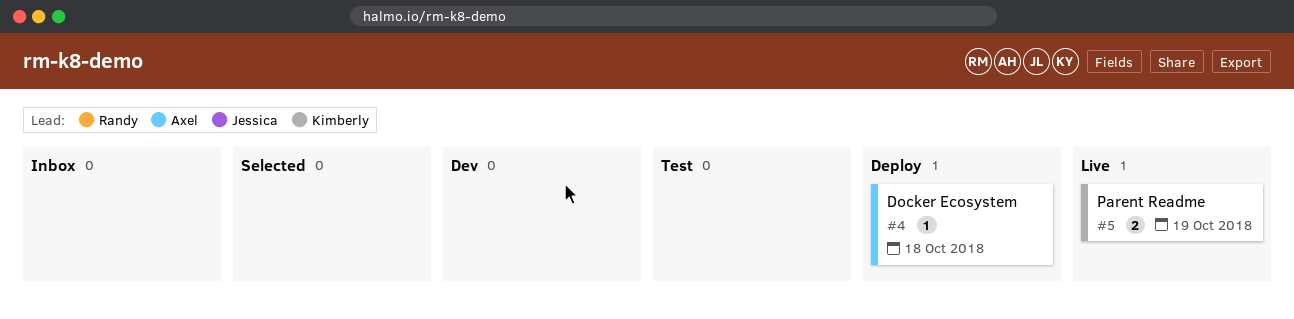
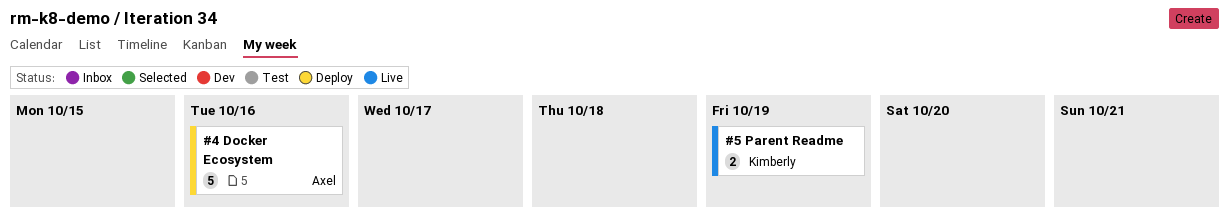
#4, estimate: 1 -> 5
#4, due: Oct 18 -> Oct 16

